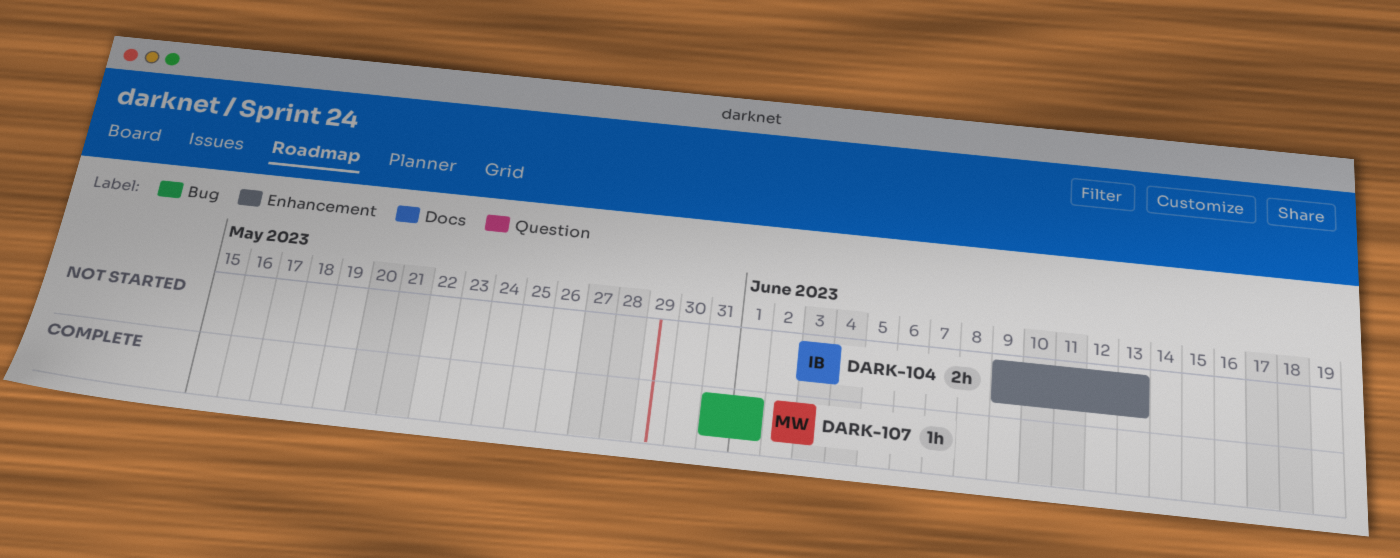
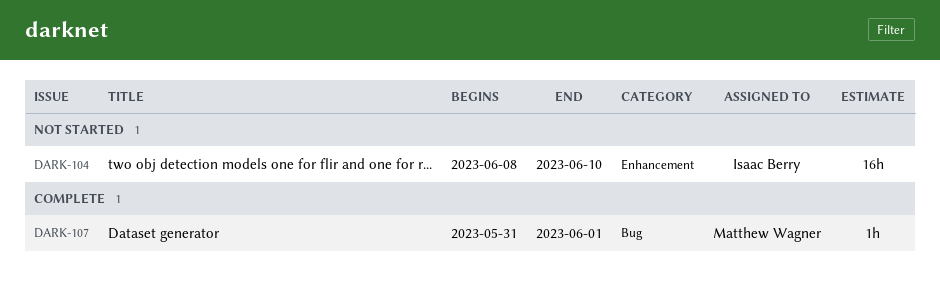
DARK-104, estimate: 2h -> 16h
DARK-104, start: Jun 9 -> Jun 8
DARK-104, due: Jun 13 -> Jun 10

